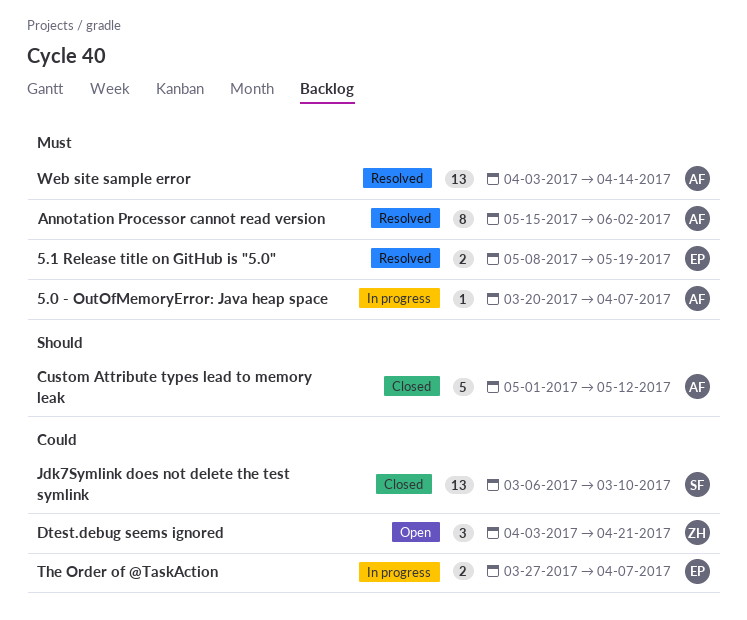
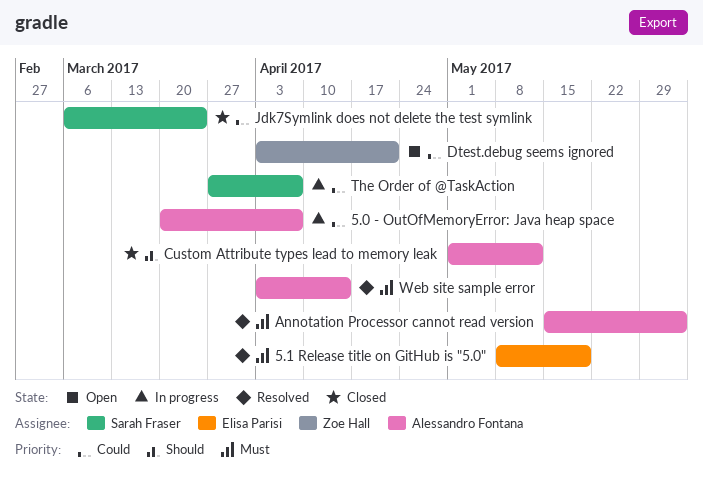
5.0 - OutOfMemoryError: Java heap space, priority: Must -> Could
Jdk7Symlink does not delete the test symlink, due: Mar 10 -> Mar 24
The Order of @TaskAction, owner: Elisa Parisi -> Sarah Fraser

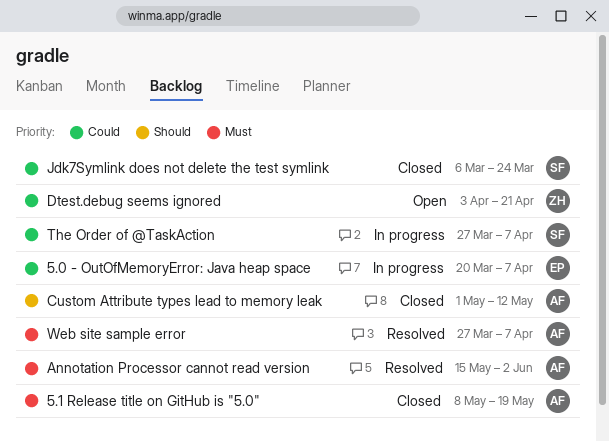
5.0 - OutOfMemoryError: Java heap space, owner: Alessandro Fontana -> Elisa Parisi
5.1 Release title on GitHub is "5.0", status: Resolved -> Closed
5.1 Release title on GitHub is "5.0", owner: Elisa Parisi -> Alessandro Fontana
Web site sample error, start: Apr 3 -> Mar 27
Web site sample error, due: Apr 14 -> Apr 7

